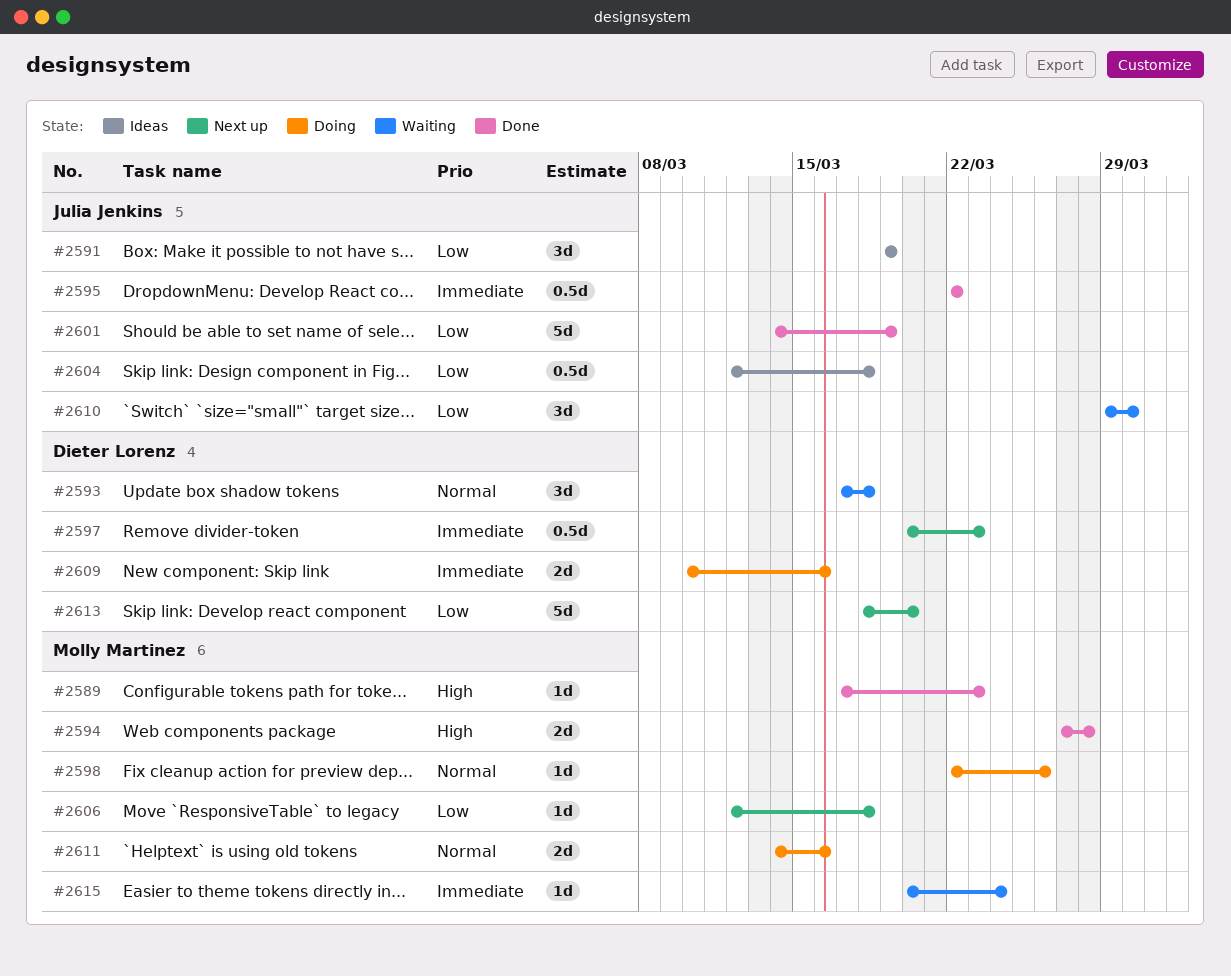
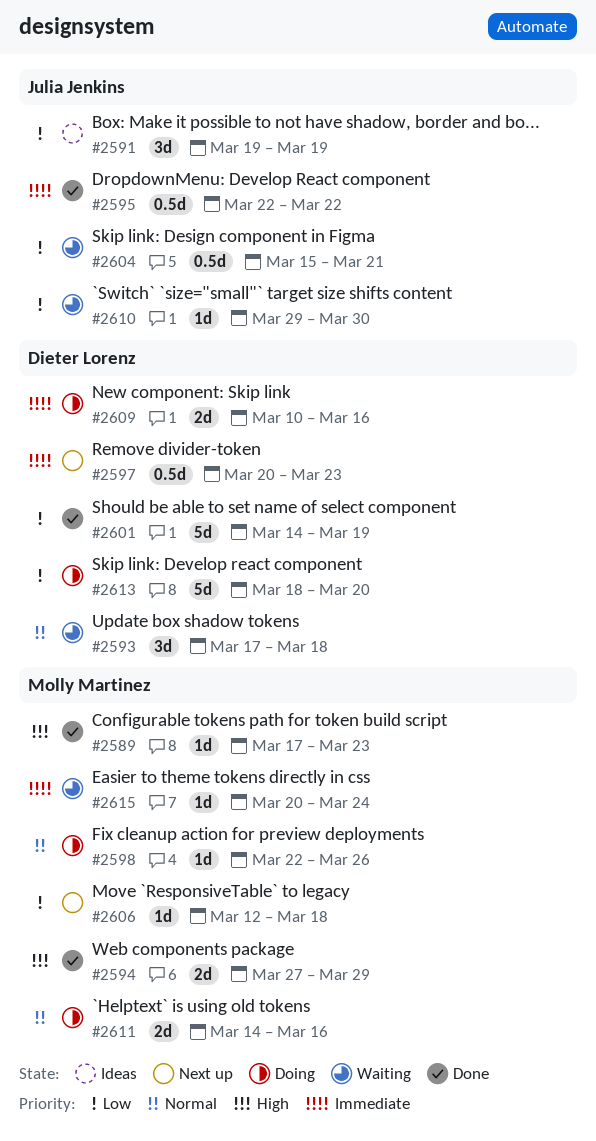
#2594, due: Mar 28 -> Mar 29
#2601, owner: Julia Jenkins -> Dieter Lorenz
#2604, status: Ideas -> Waiting
#2604, start: Mar 12 -> Mar 15
#2604, due: Mar 18 -> Mar 21
#2610, estimate: 3d -> 1d
#2613, status: Next up -> Doing

